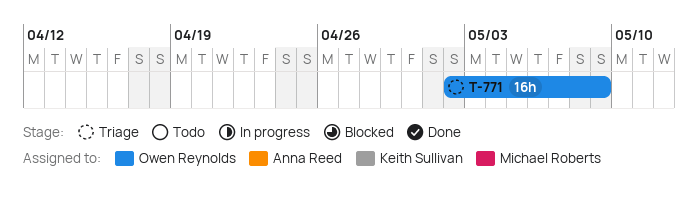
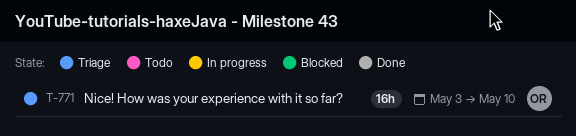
T-771, start: May 2 -> May 3
T-771, due: May 9 -> May 10

